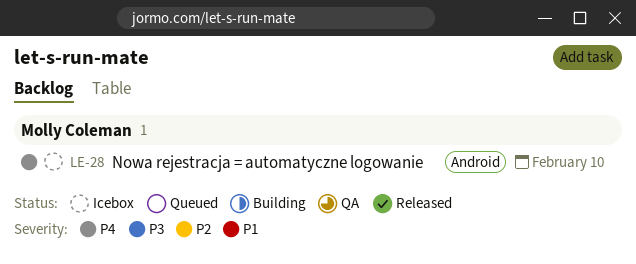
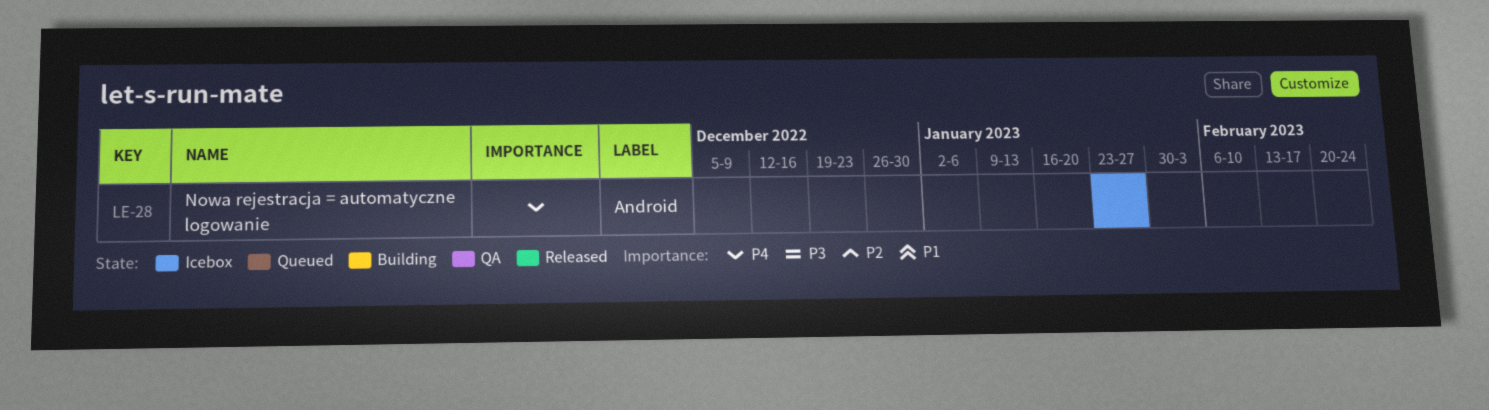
LE-28, due: Feb 10 -> Jan 27

